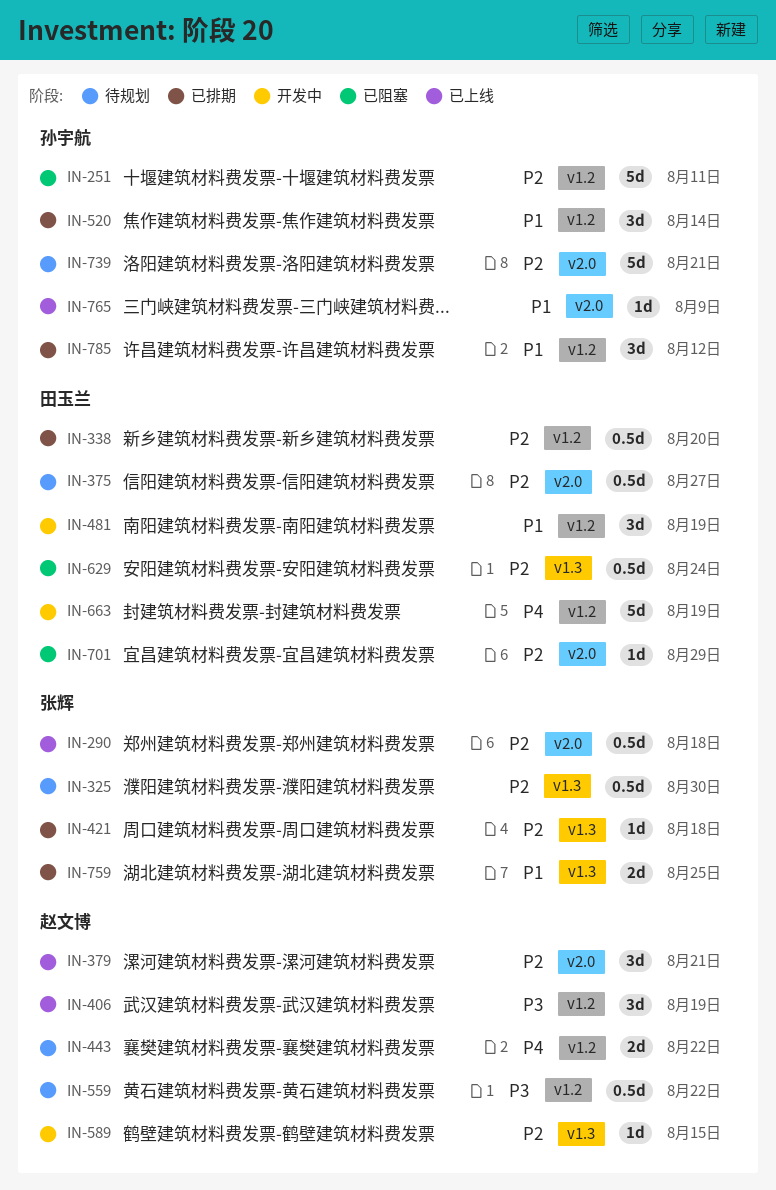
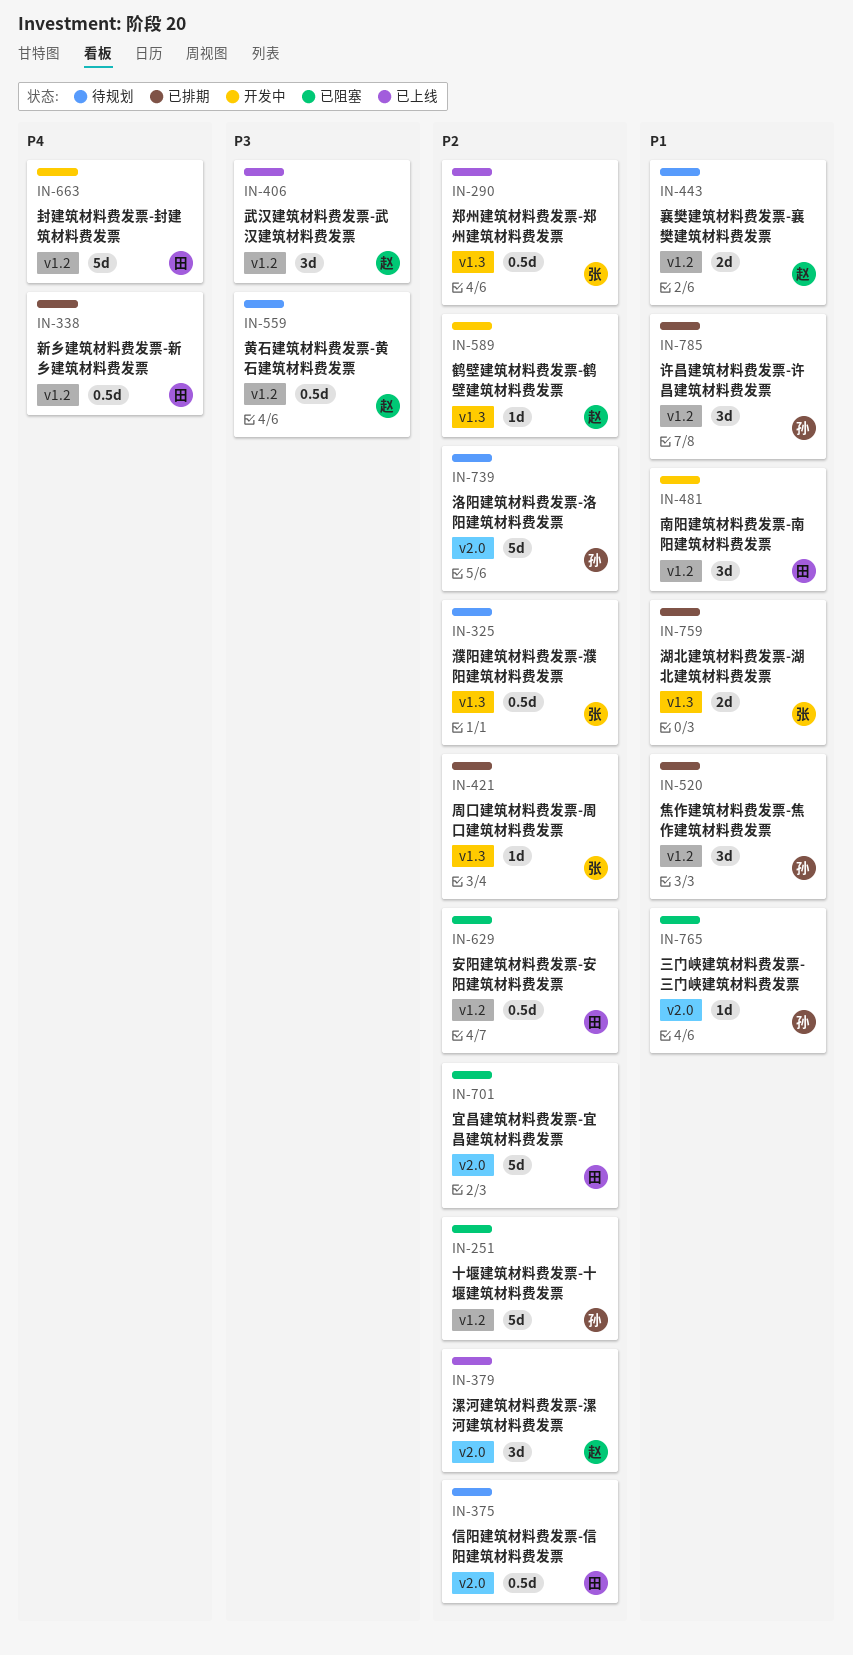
IN-290, label: v2.0 -> v1.3
IN-338, priority: P2 -> P4
IN-443, priority: P4 -> P1
IN-629, label: v1.3 -> v1.2
IN-701, estimate: 1d -> 5d
IN-765, status: 已上线 -> 已阻塞

